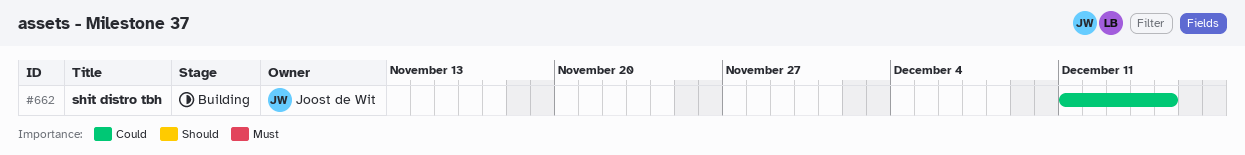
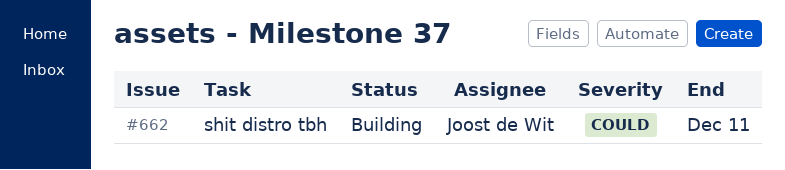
#662, due: Dec 15 -> Dec 11

